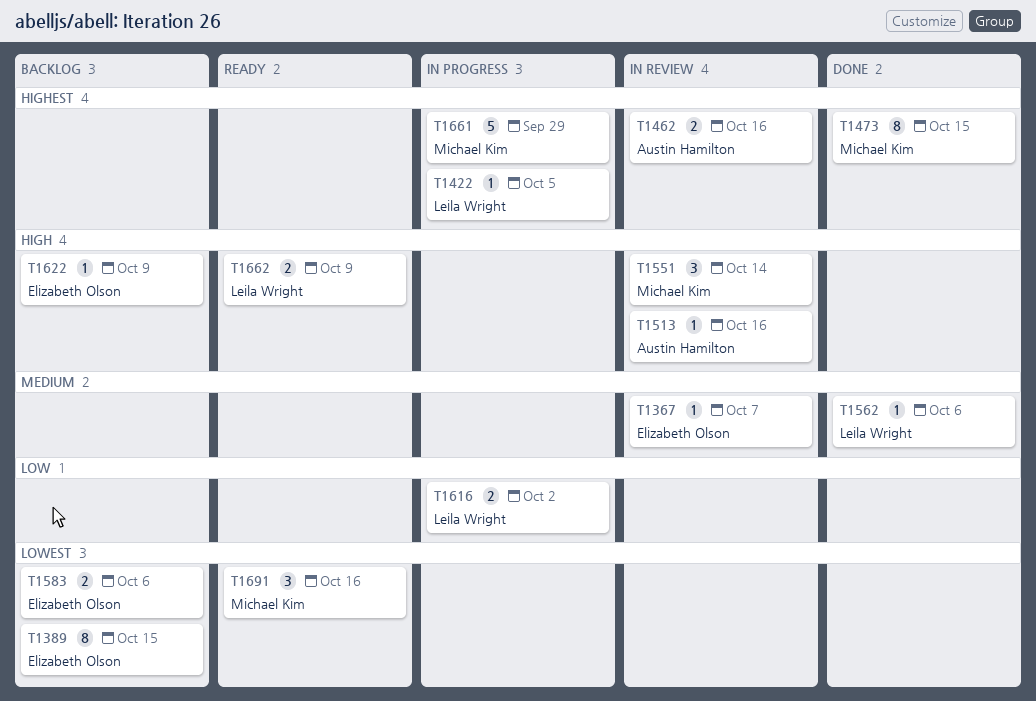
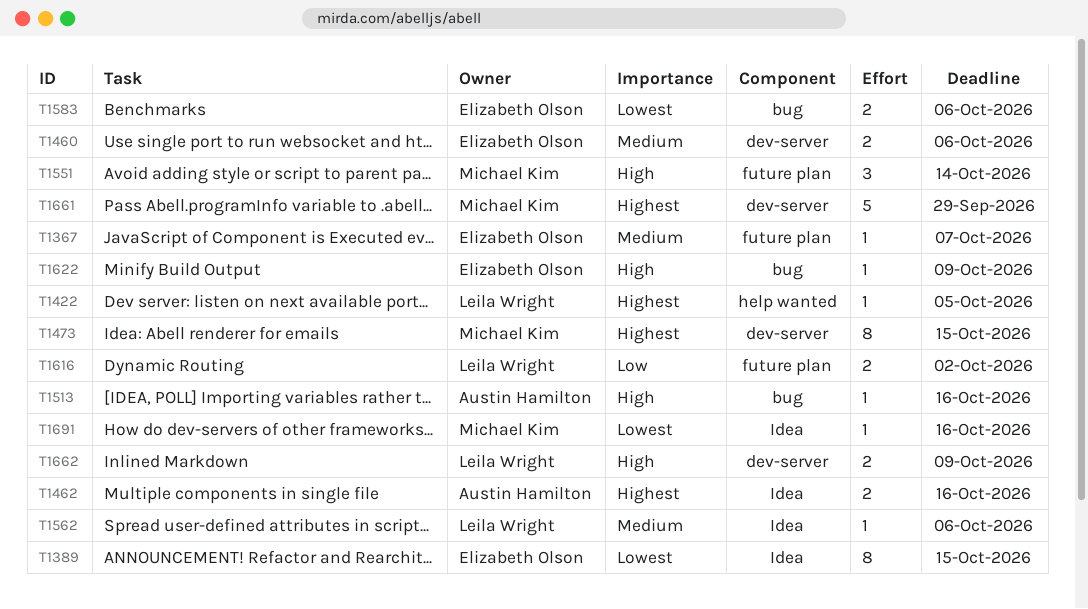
T1460: none -> present
T1691, estimate: 3 -> 1

